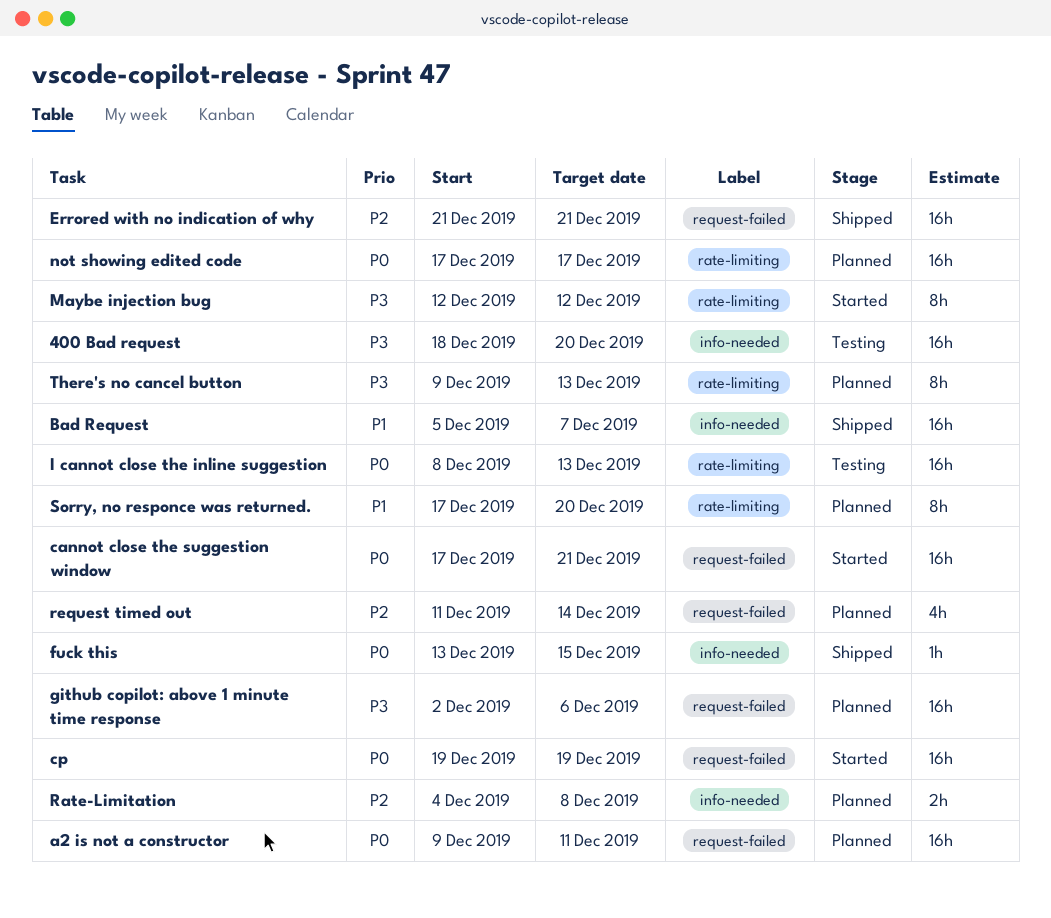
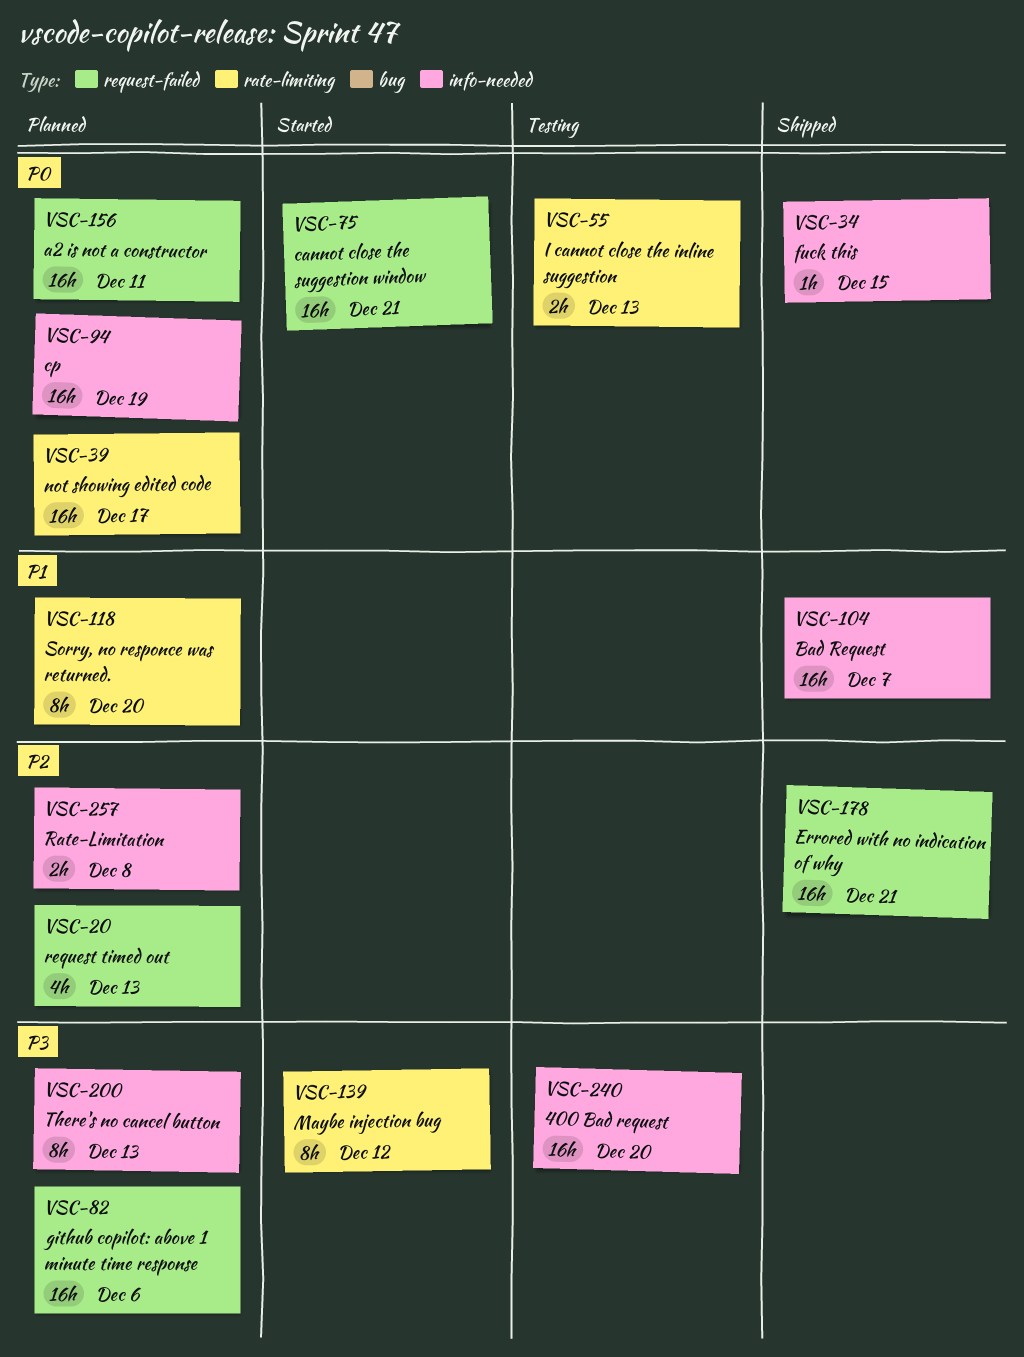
cp, status: Started -> Planned
cp, label: request-failed -> info-needed
I cannot close the inline suggestion, estimate: 16h -> 2h
request timed out, due: Dec 14 -> Dec 13
There's no cancel button, label: rate-limiting -> info-needed

